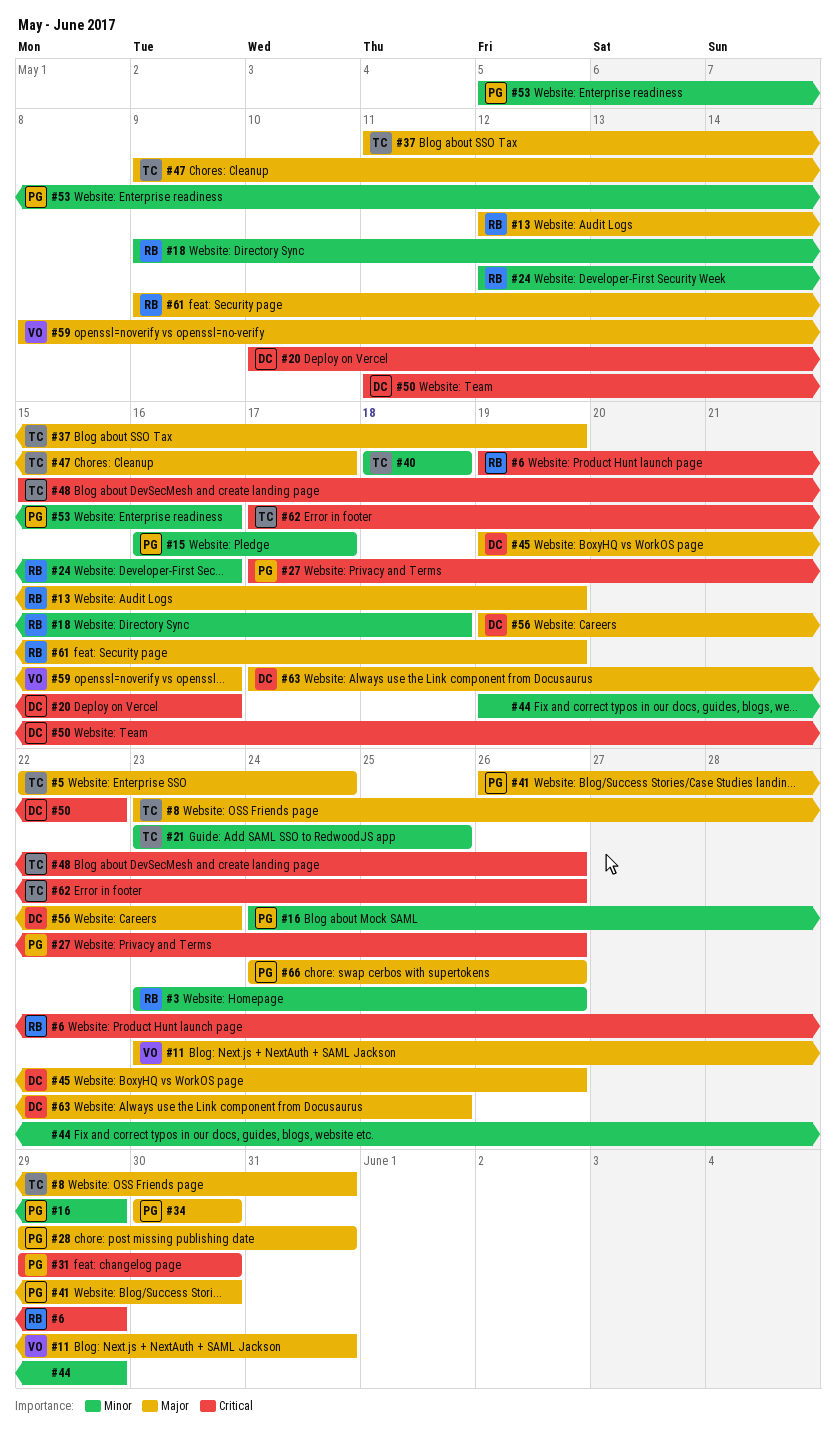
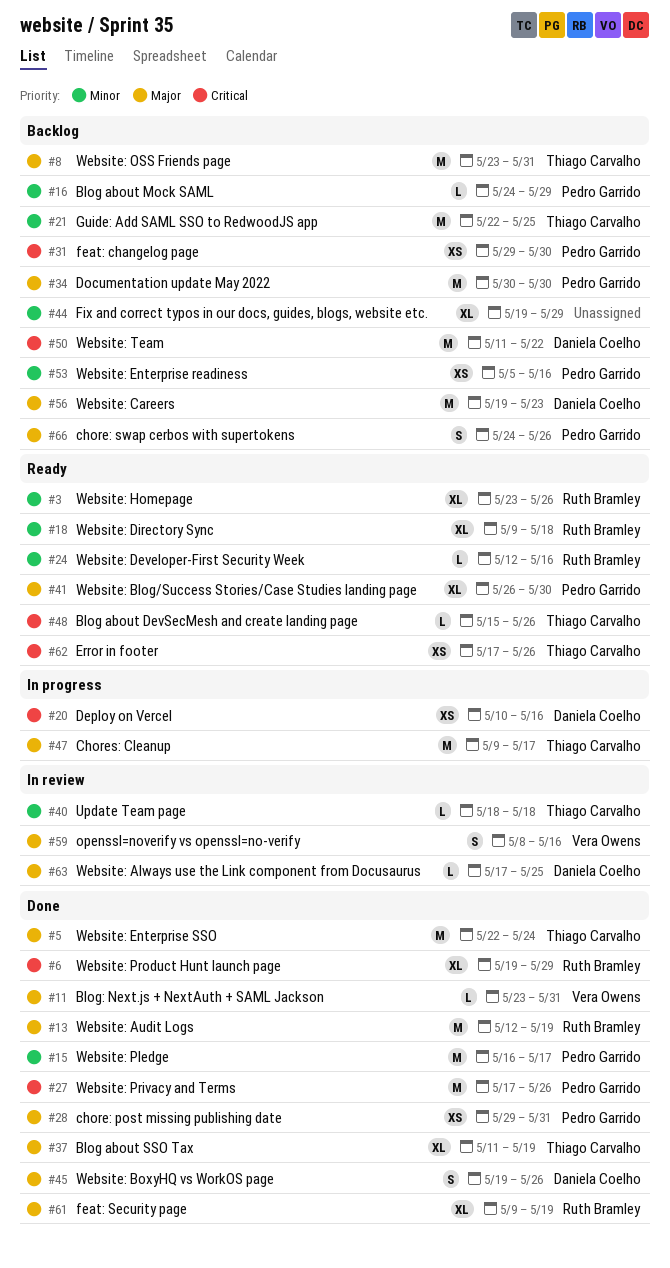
#21, start: May 23 -> May 22

